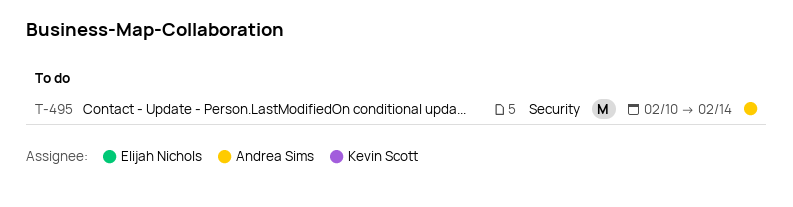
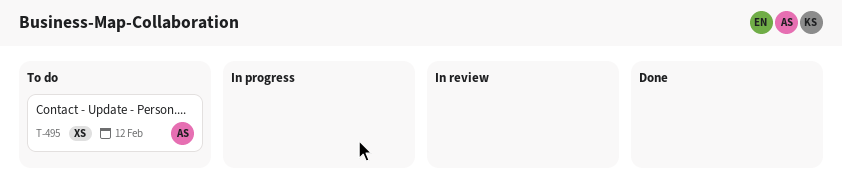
T-495, estimate: M -> XS
T-495, due: Feb 14 -> Feb 12

